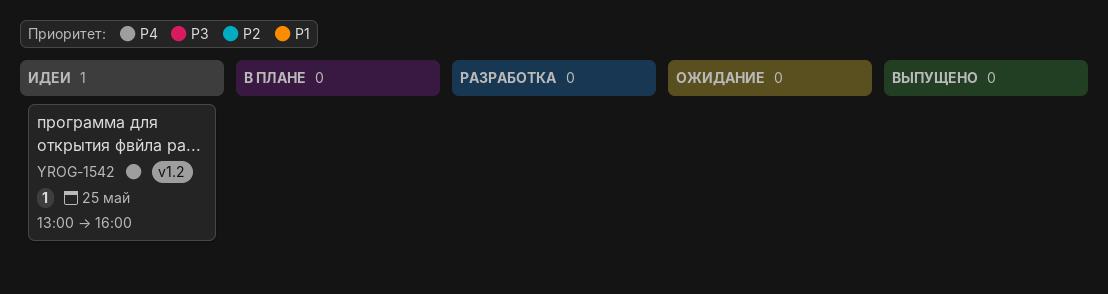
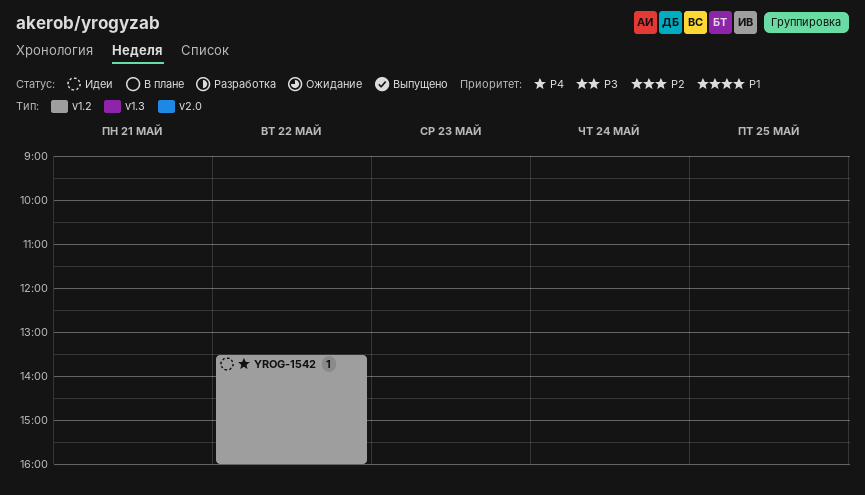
YROG-1542, day: May 25 -> May 22
YROG-1542, begins: 13:00 -> 13:30

